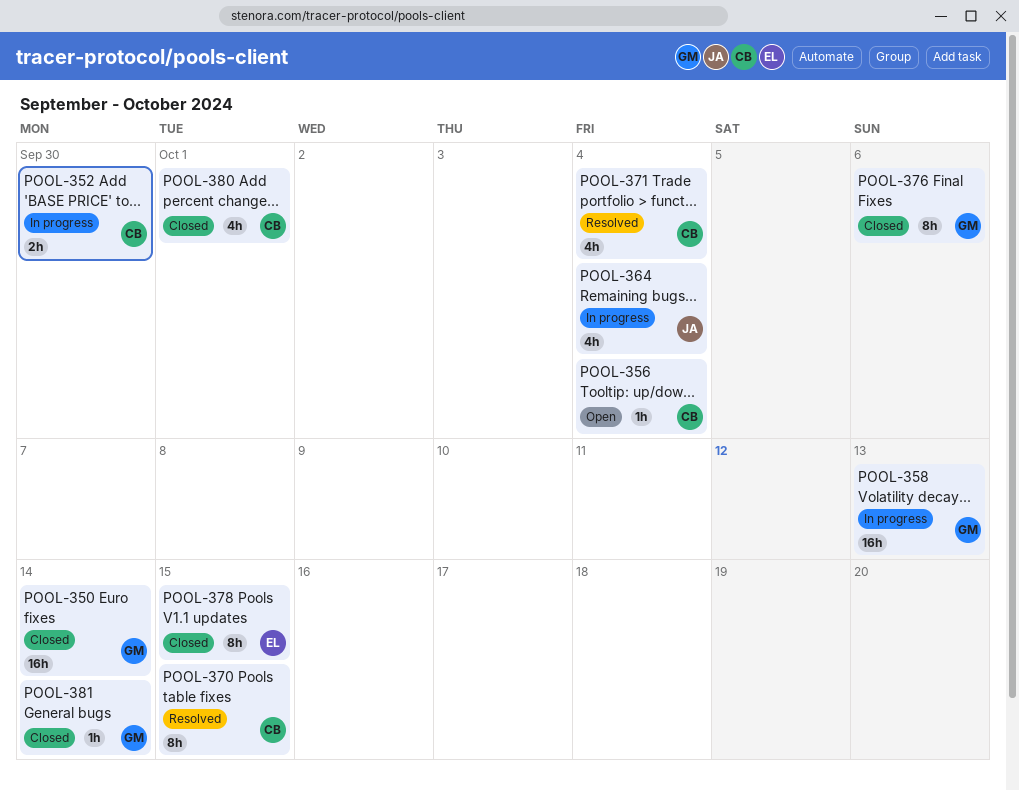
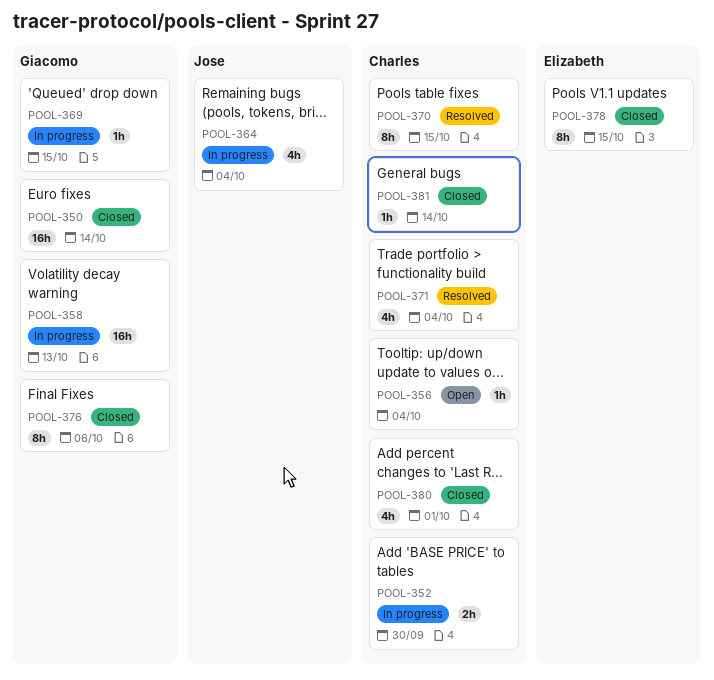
POOL-369: none -> present
POOL-381, owner: Giacomo -> Charles

